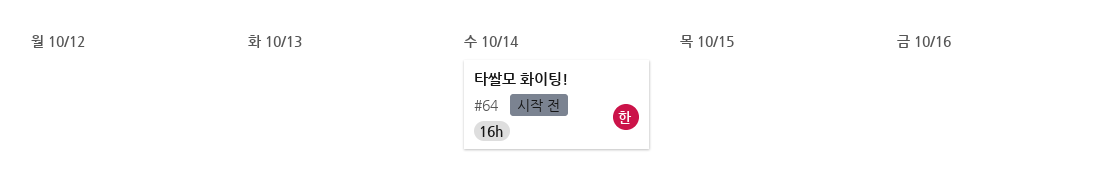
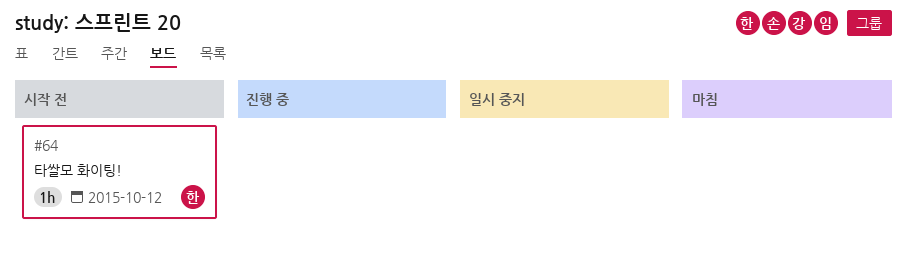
#64, estimate: 16h -> 1h
#64, due: Oct 14 -> Oct 12

